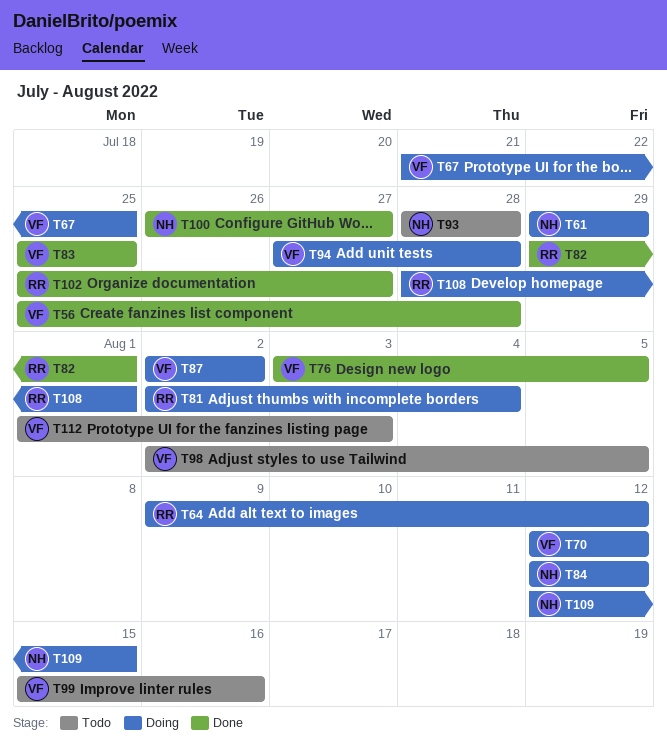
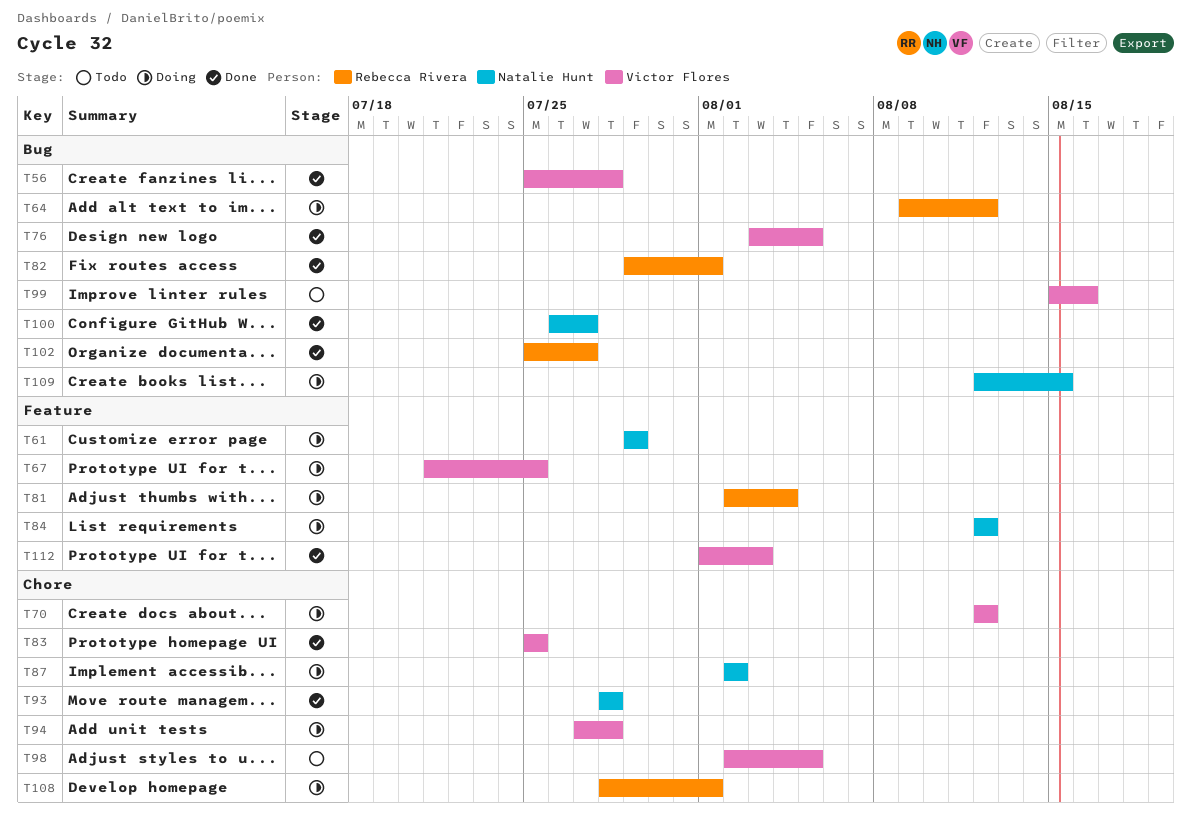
T87, owner: Victor Flores -> Natalie Hunt
T93, status: Todo -> Done
T112, status: Todo -> Done

